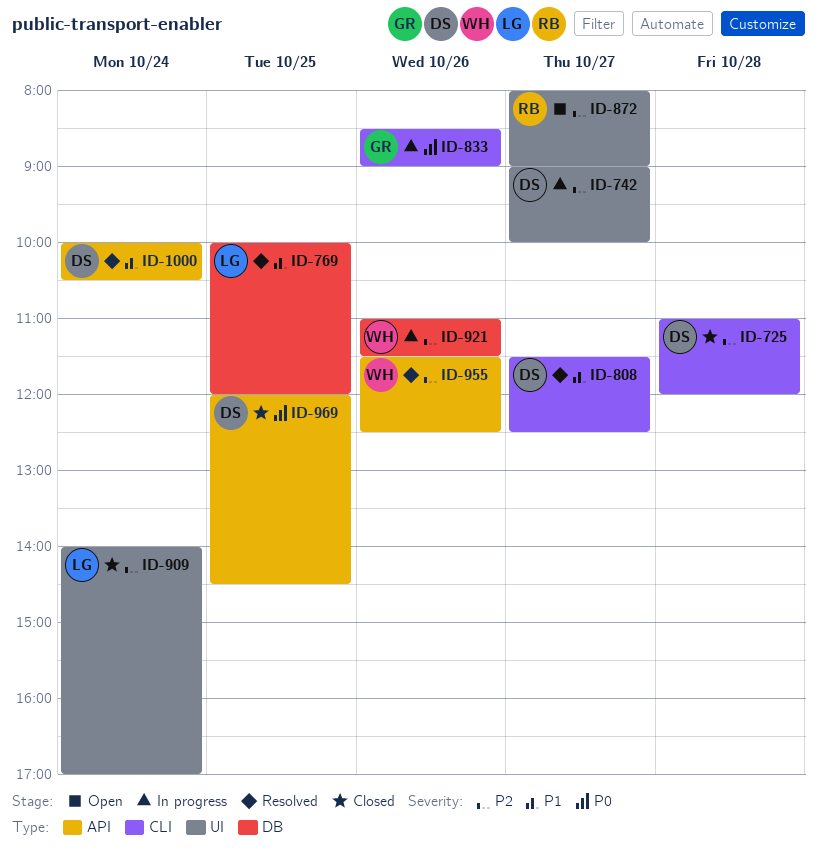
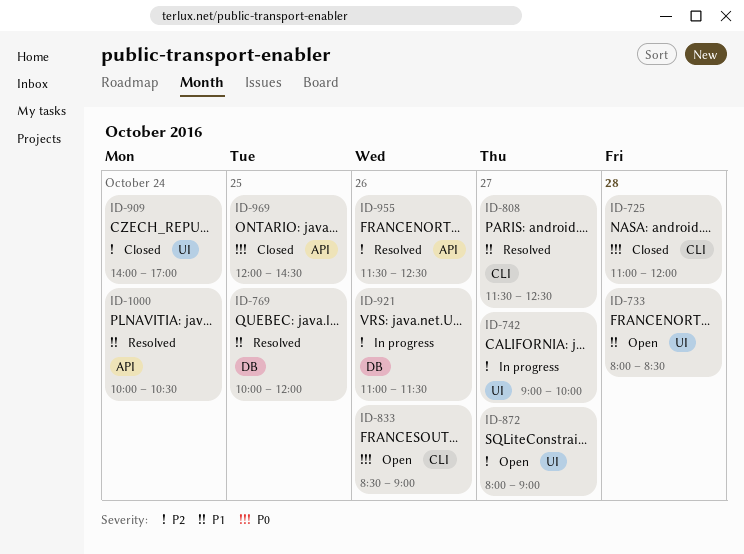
ID-725, priority: P2 -> P0
ID-733: none -> present
ID-833, status: In progress -> Open

